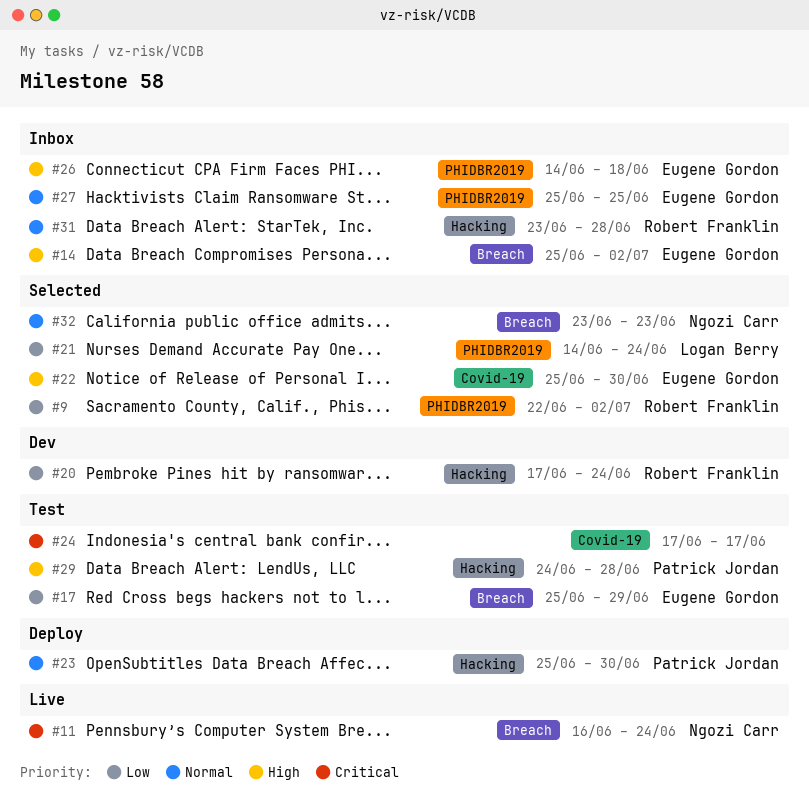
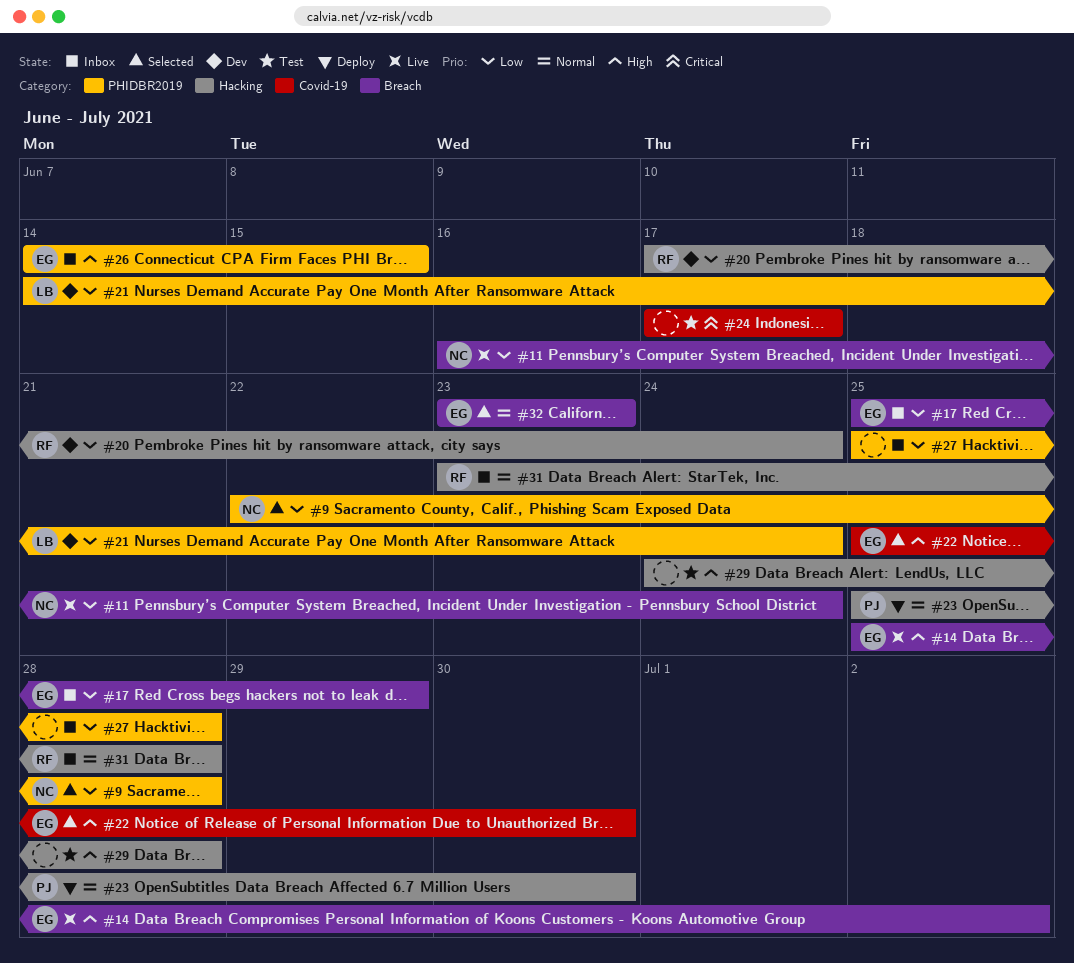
#9, owner: Robert Franklin -> Ngozi Carr
#9, due: Jul 2 -> Jun 28
#11, priority: Critical -> Low
#14, status: Inbox -> Live
#17, status: Test -> Inbox
#21, status: Selected -> Dev
#26, due: Jun 18 -> Jun 15
#27, owner: Eugene Gordon -> none
#27, priority: Normal -> Low
#27, due: Jun 25 -> Jun 28
#29, owner: Patrick Jordan -> none
#32, owner: Ngozi Carr -> Eugene Gordon

